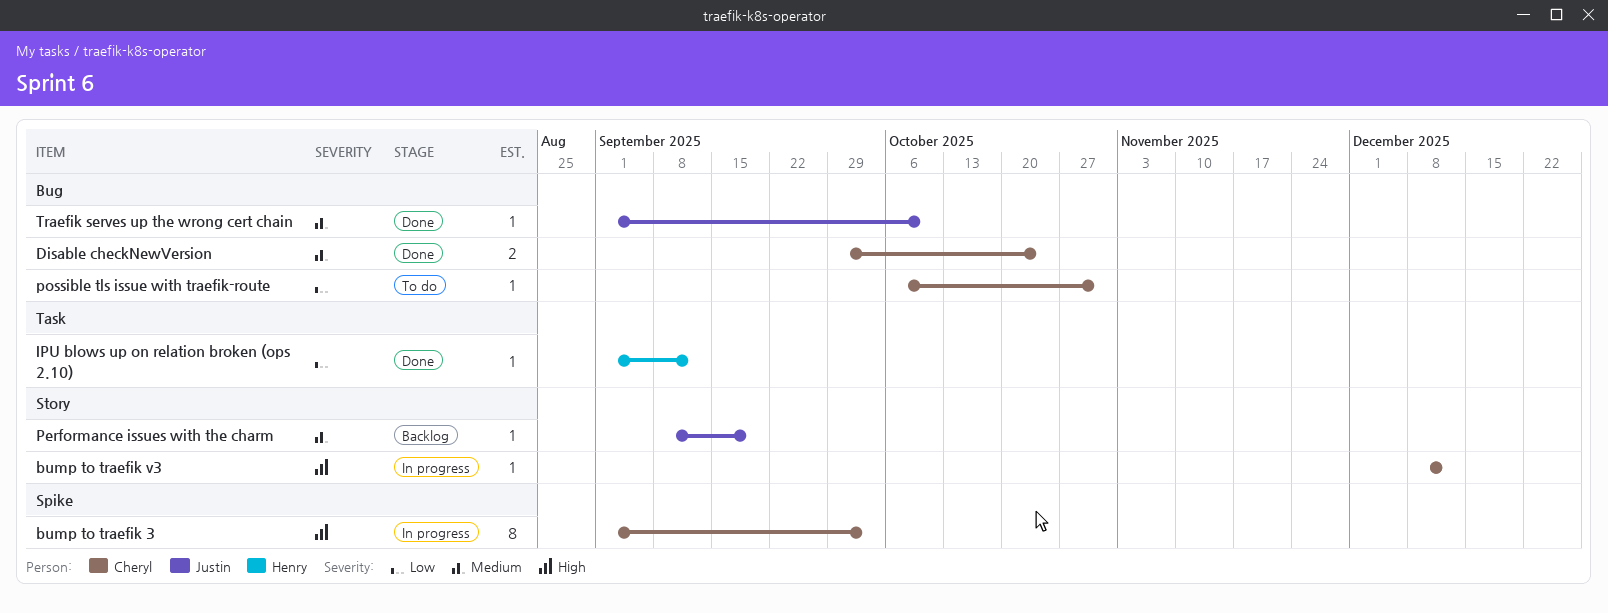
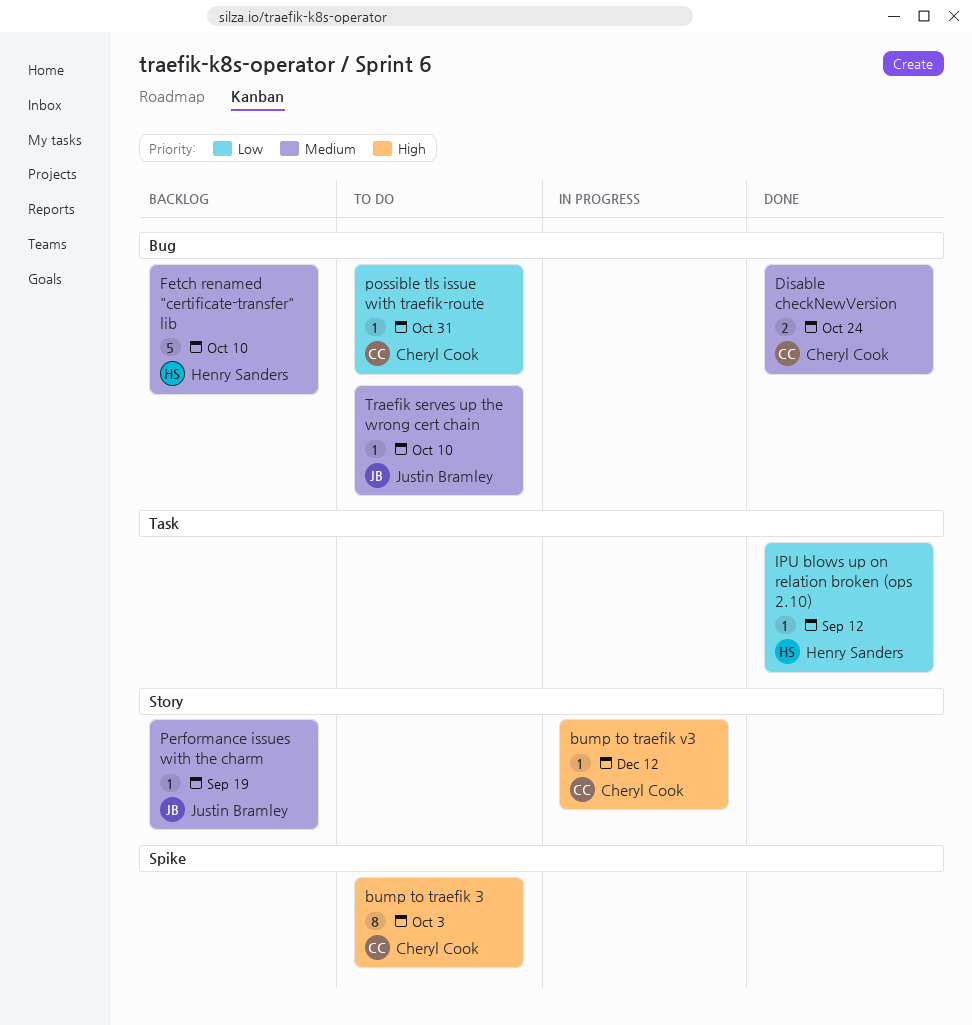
bump to traefik 3, status: In progress -> To do
Fetch renamed "certificate-transfer" lib: none -> present
Traefik serves up the wrong cert chain, status: Done -> To do

